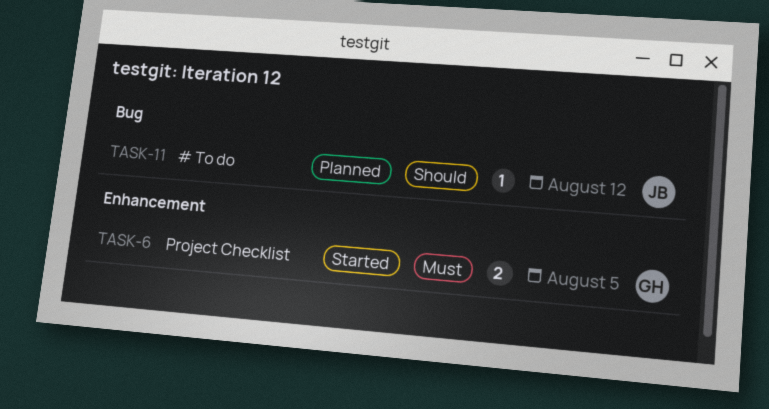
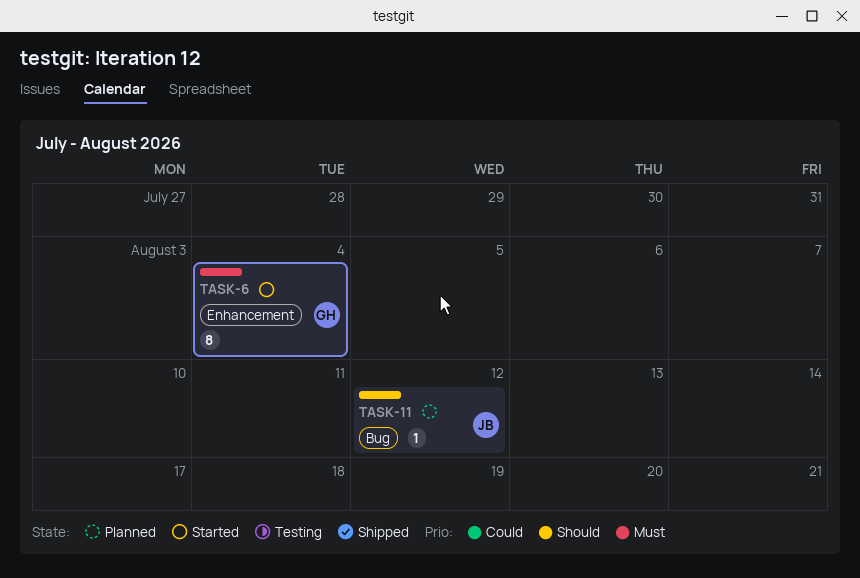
TASK-6, estimate: 2 -> 8
TASK-6, due: Aug 5 -> Aug 4

